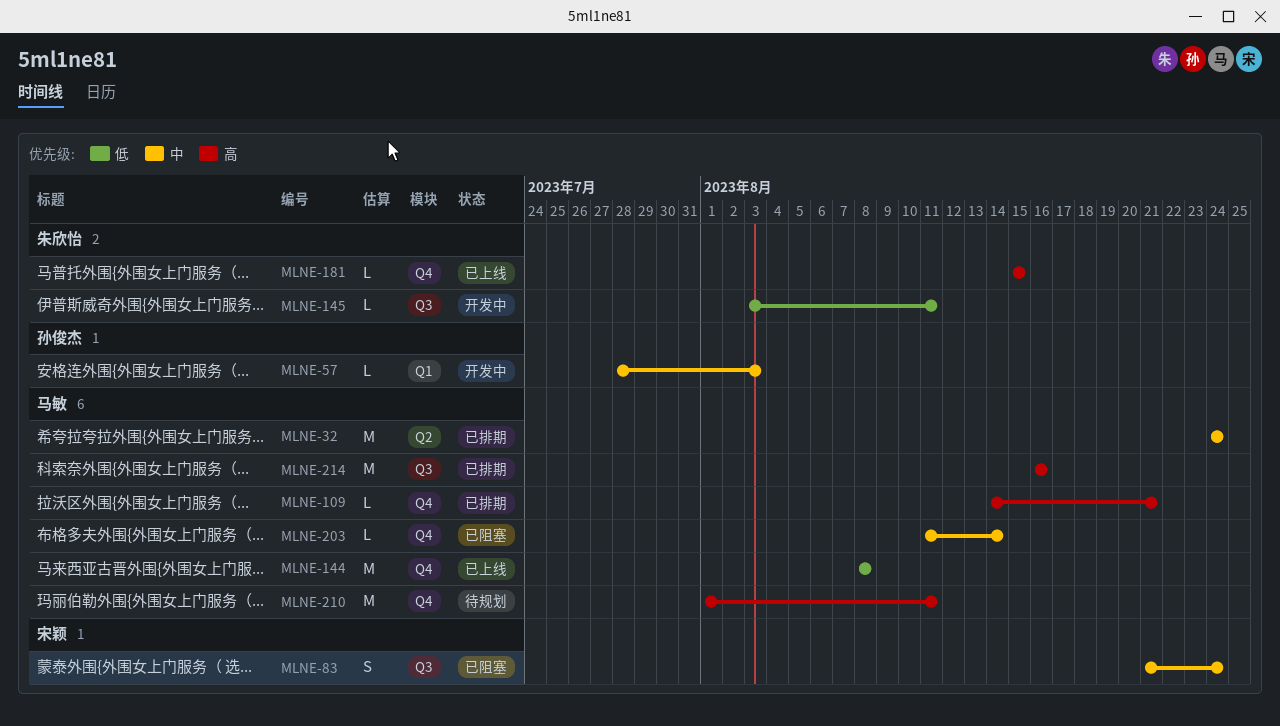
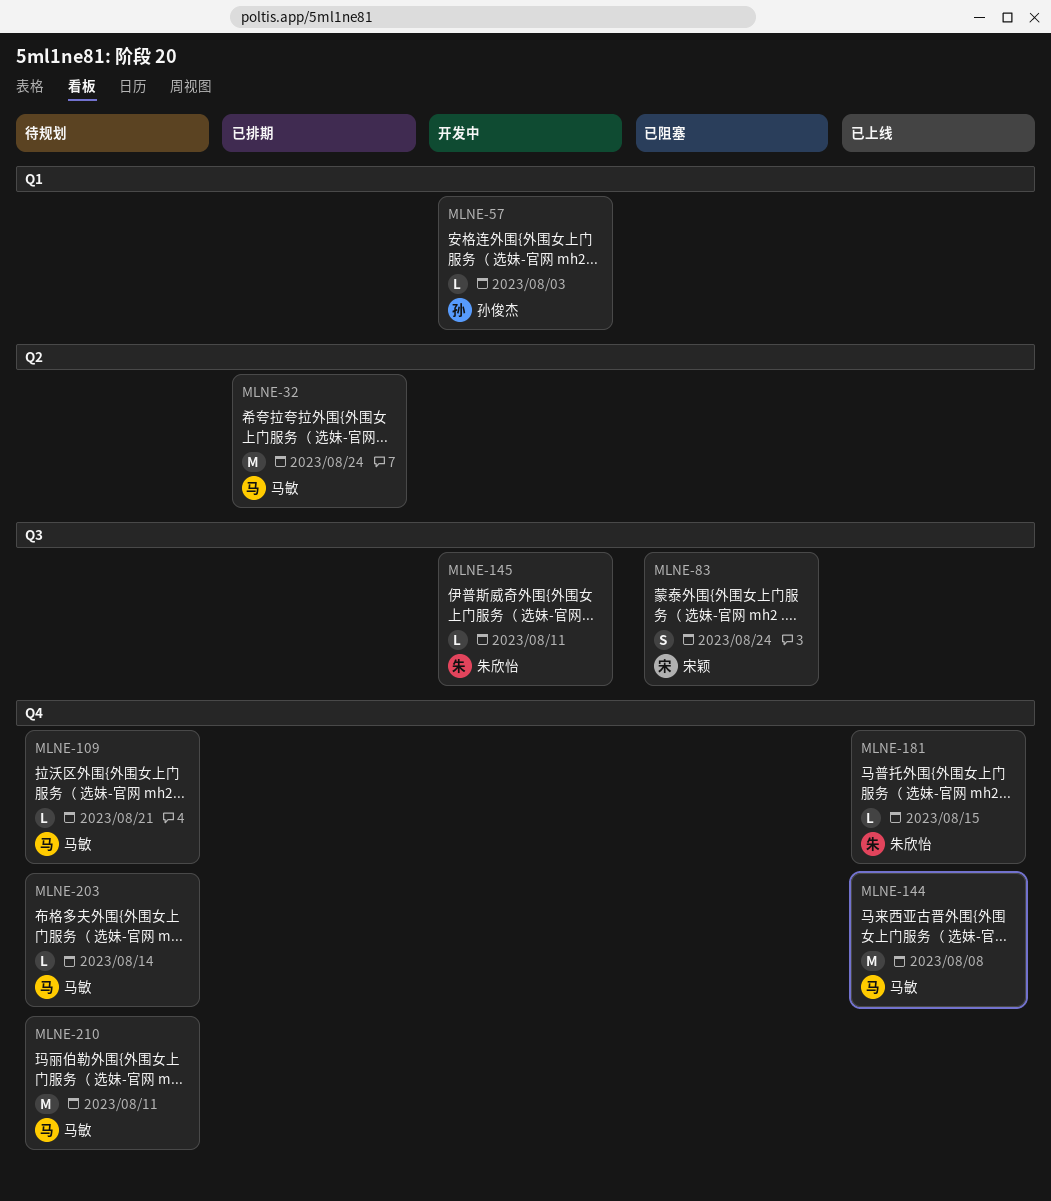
MLNE-109, status: 已排期 -> 待规划
MLNE-203, status: 已阻塞 -> 待规划
MLNE-214: present -> none

